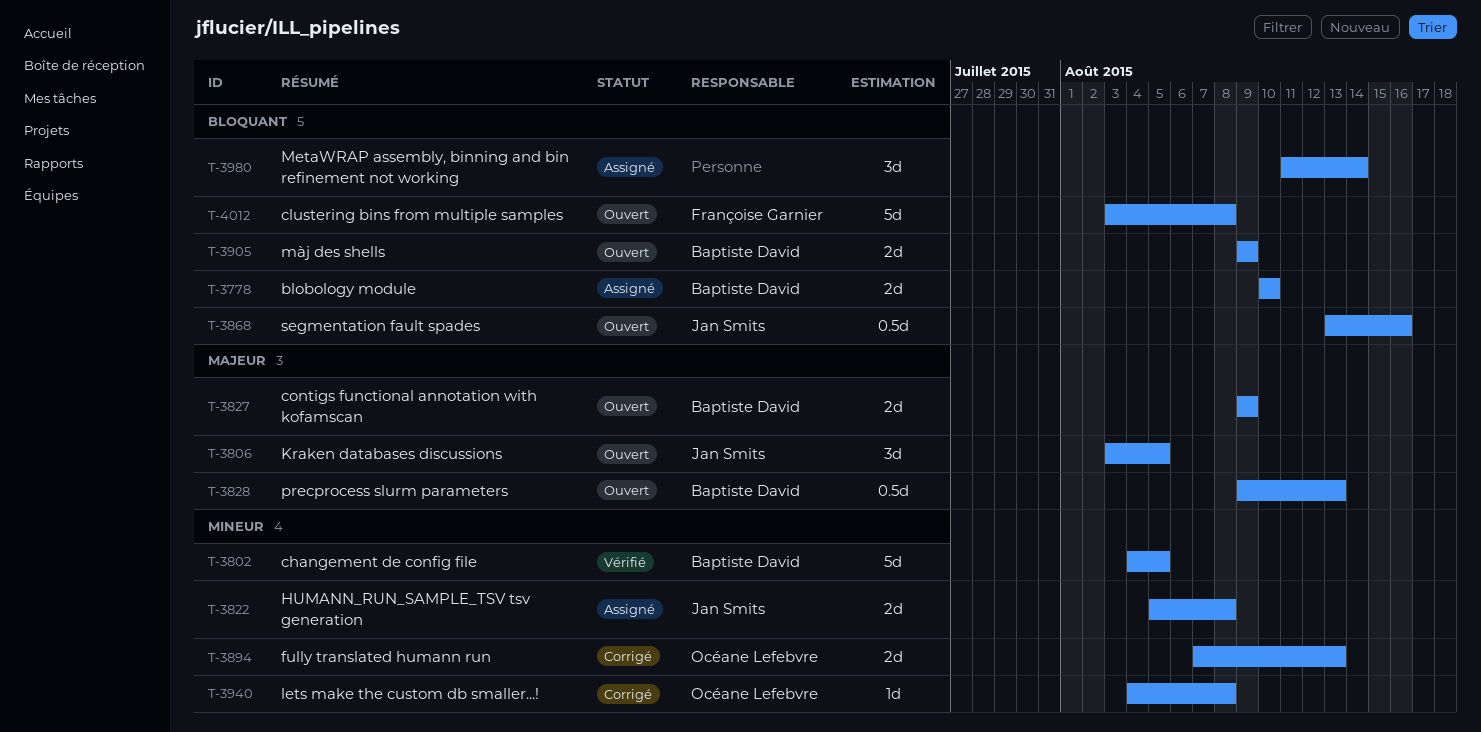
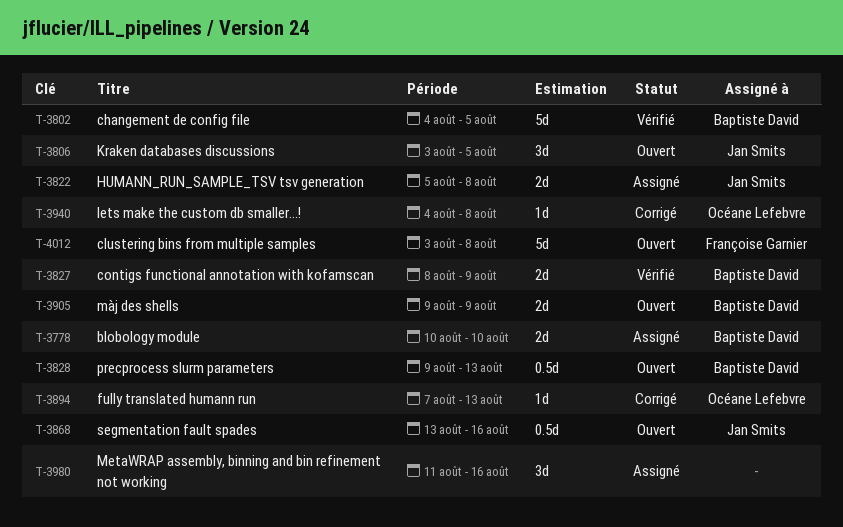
T-3827, status: Ouvert -> Vérifié
T-3827, start: Aug 9 -> Aug 8
T-3894, estimate: 2d -> 1d
T-3980, due: Aug 14 -> Aug 16

